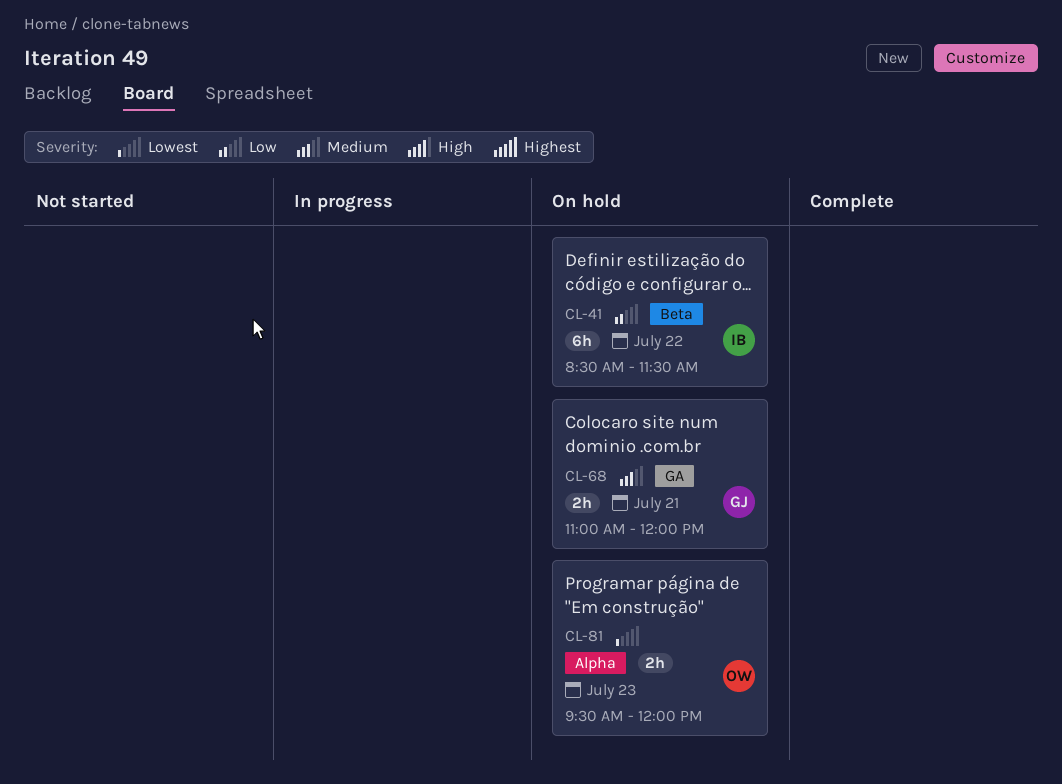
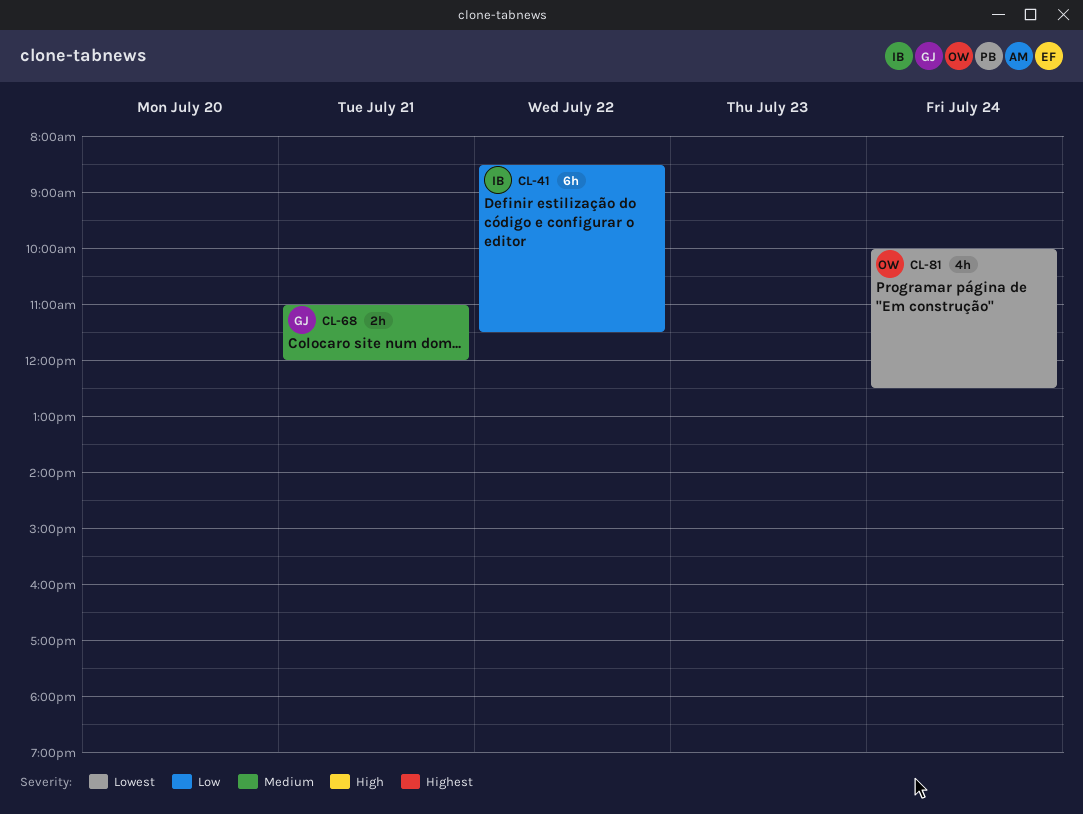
CL-81, estimate: 2h -> 4h
CL-81, day: Jul 23 -> Jul 24
CL-81, begins: 09:30 -> 10:00
CL-81, ends: 12:00 -> 12:30

